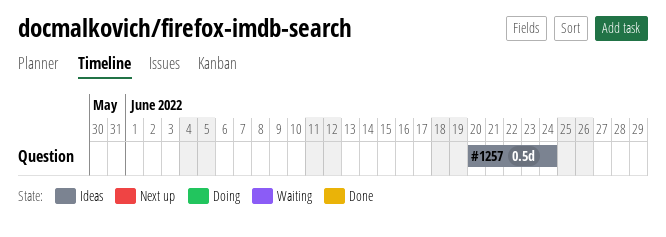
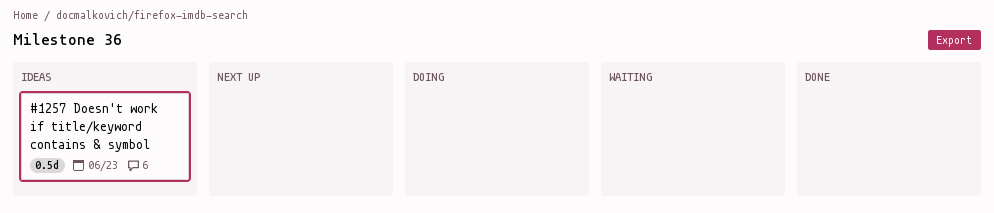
#1257, due: Jun 24 -> Jun 23

